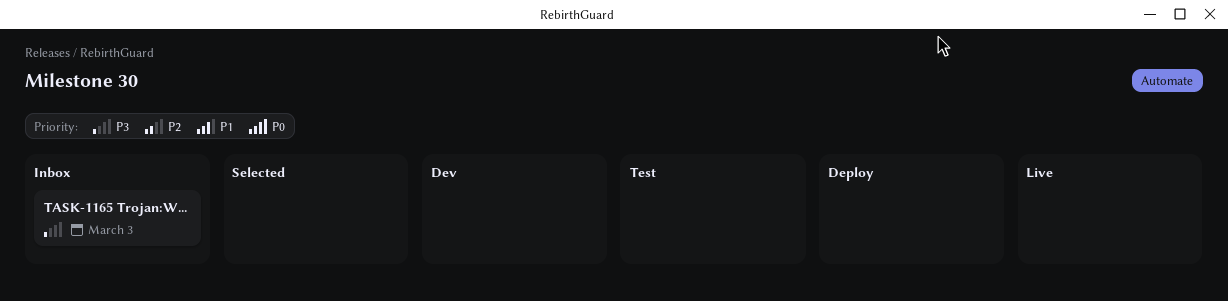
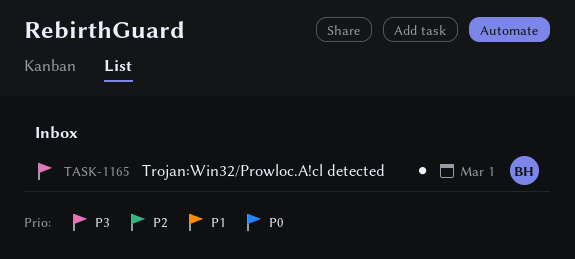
TASK-1165, due: Mar 3 -> Mar 1

